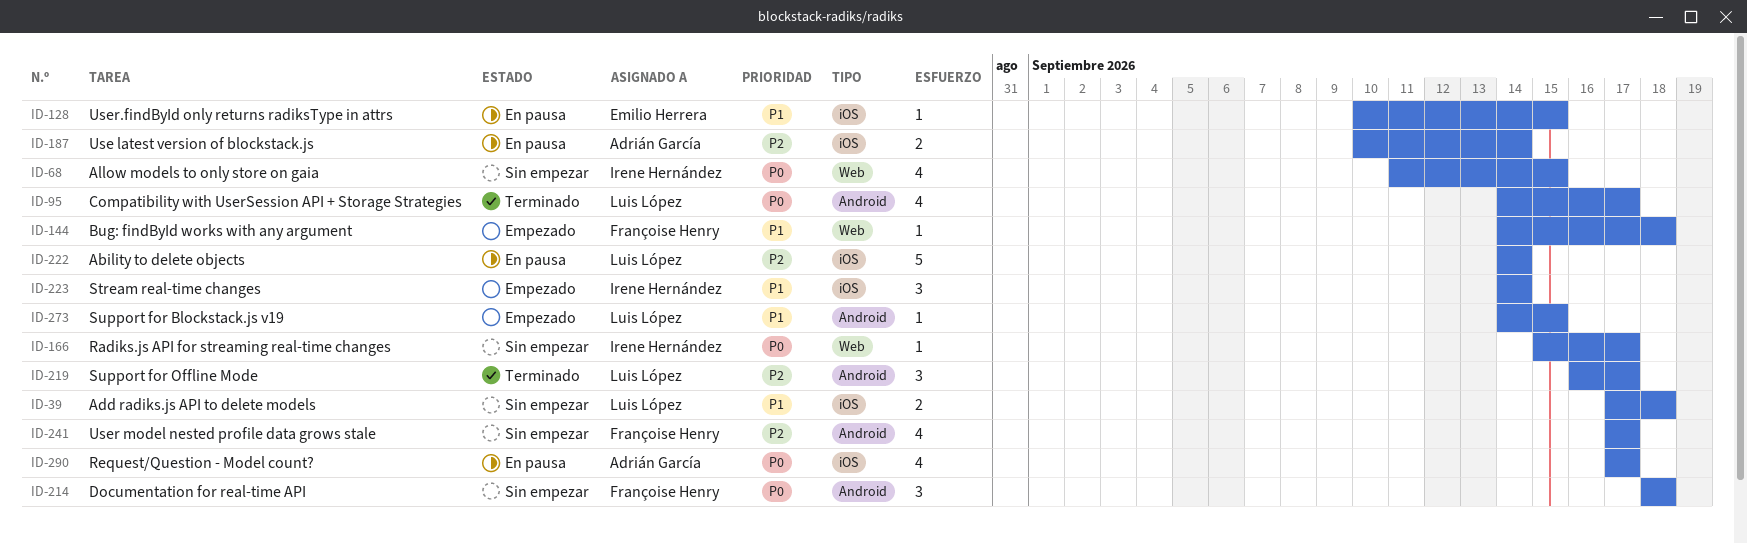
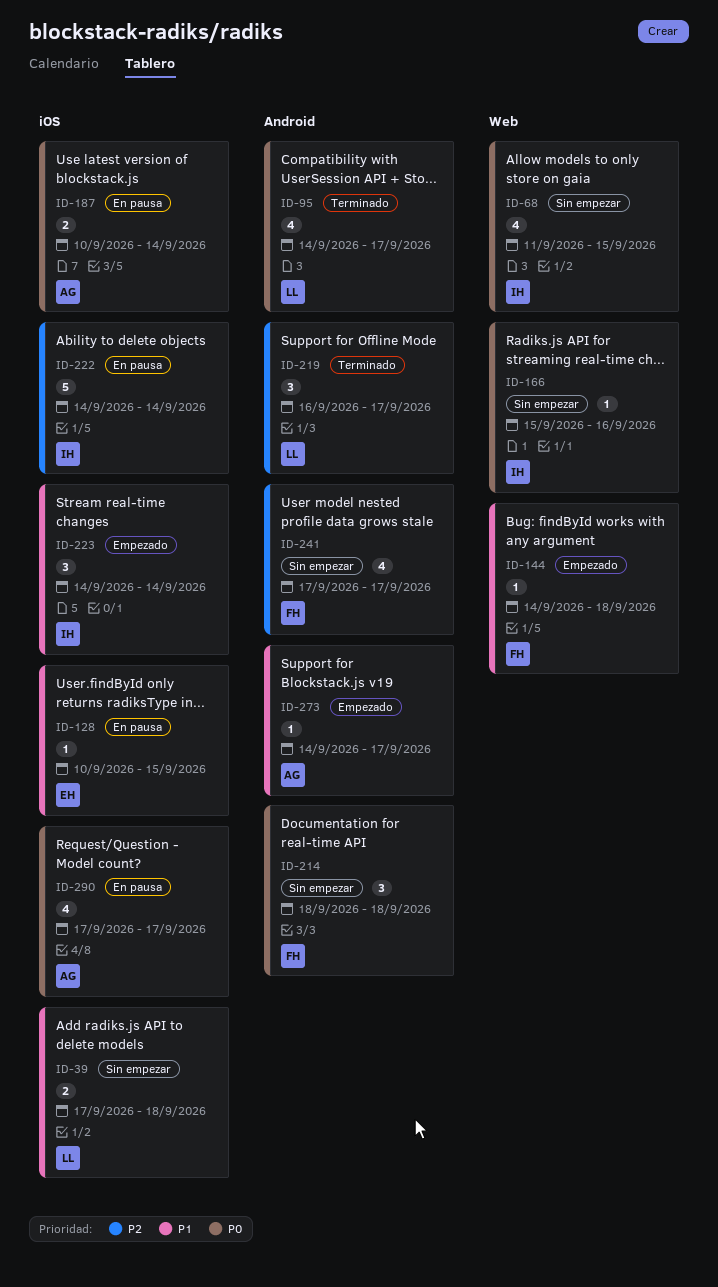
ID-166, due: Sep 17 -> Sep 16
ID-187, priority: P2 -> P0
ID-222, owner: Luis López -> Irene Hernández
ID-273, owner: Luis López -> Adrián García
ID-273, due: Sep 15 -> Sep 17

